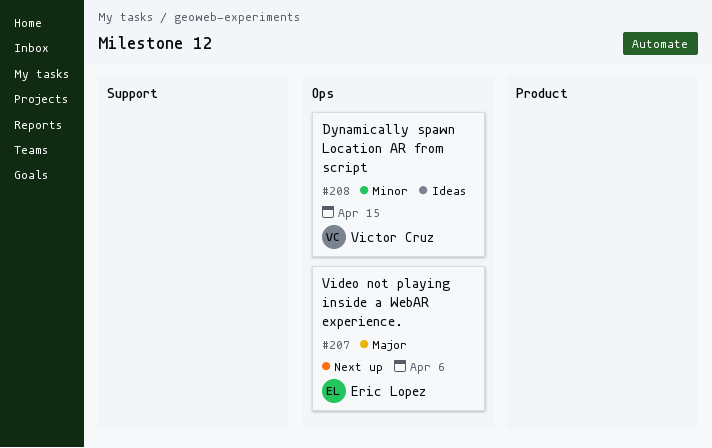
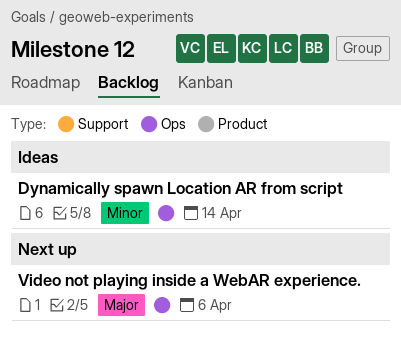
Dynamically spawn Location AR from script, due: Apr 15 -> Apr 14

